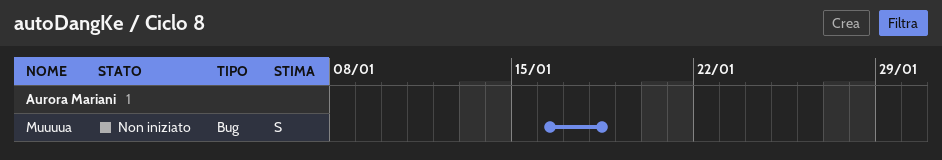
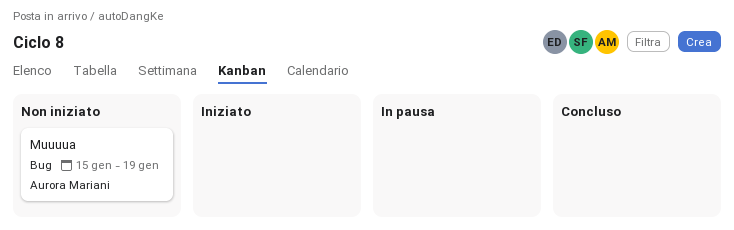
Muuuua, start: Jan 16 -> Jan 15
Muuuua, due: Jan 18 -> Jan 19

